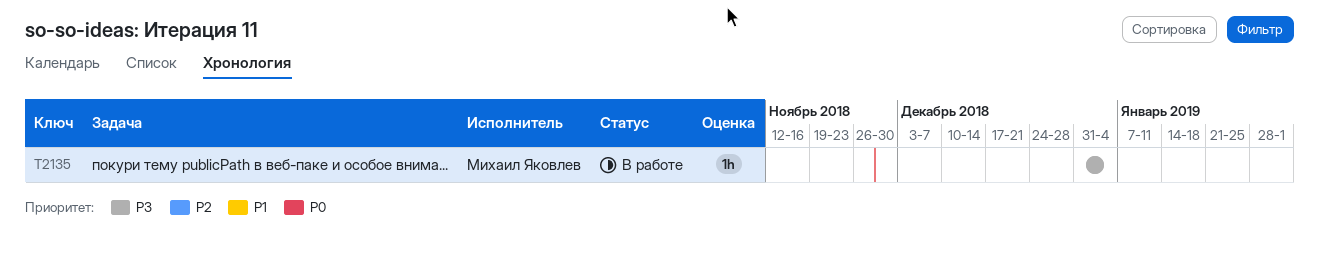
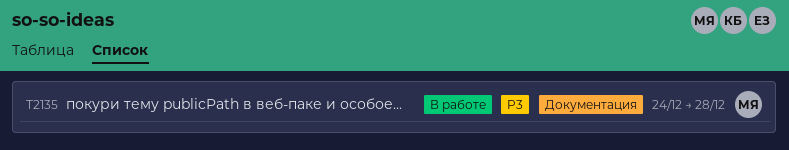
T2135, start: Dec 31 -> Dec 24
T2135, due: Jan 4 -> Dec 28

